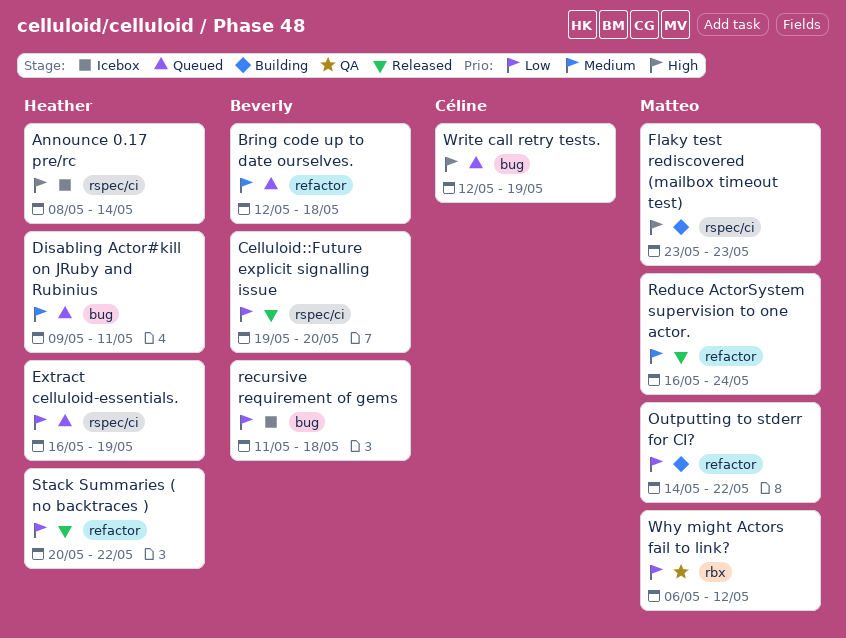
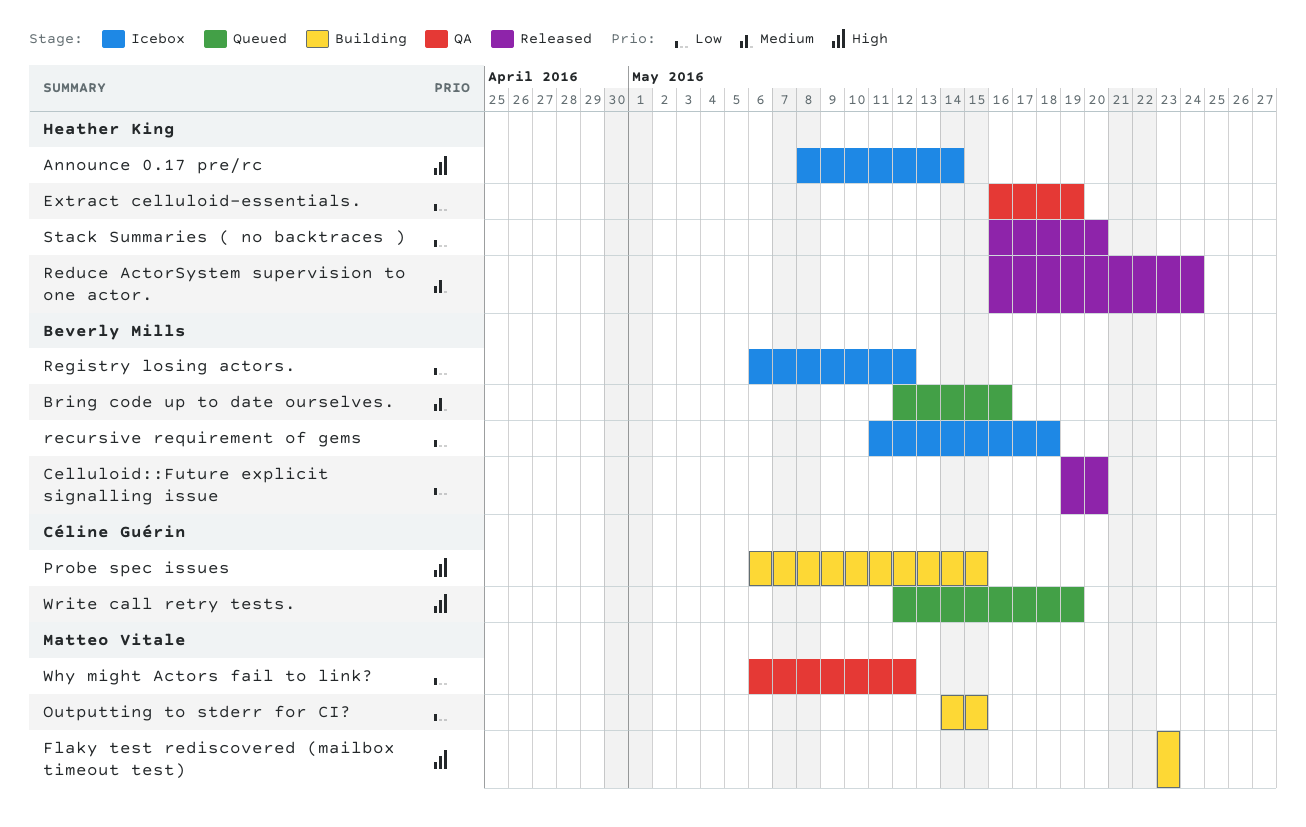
Bring code up to date ourselves., due: May 18 -> May 16
Disabling Actor#kill on JRuby and Rubinius: present -> none
Extract celluloid-essentials., status: Queued -> QA
Outputting to stderr for CI?, due: May 22 -> May 15
Probe spec issues: none -> present
Reduce ActorSystem supervision to one actor., owner: Matteo Vitale -> Heather King
Registry losing actors.: none -> present
Stack Summaries ( no backtraces ), start: May 20 -> May 16
Stack Summaries ( no backtraces ), due: May 22 -> May 20

